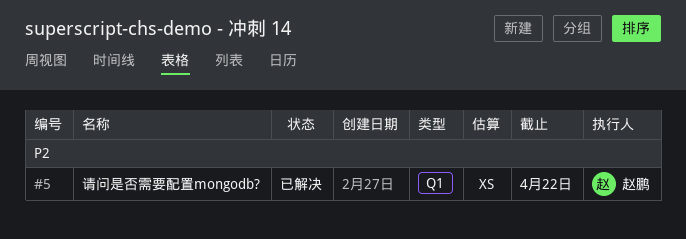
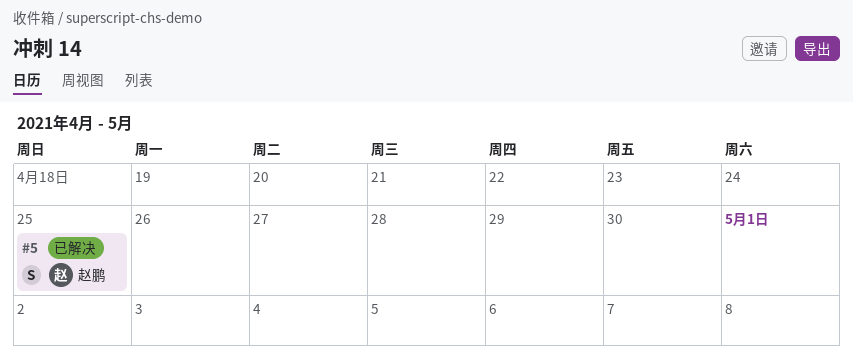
#5, estimate: XS -> S
#5, due: Apr 22 -> Apr 25

